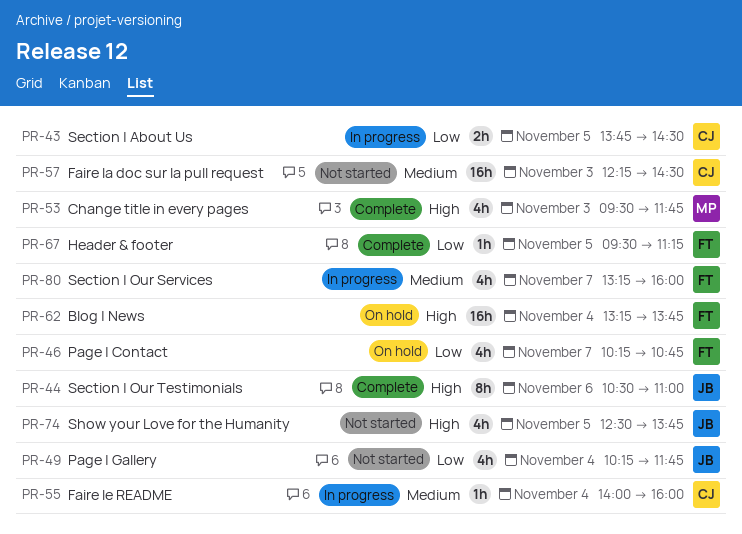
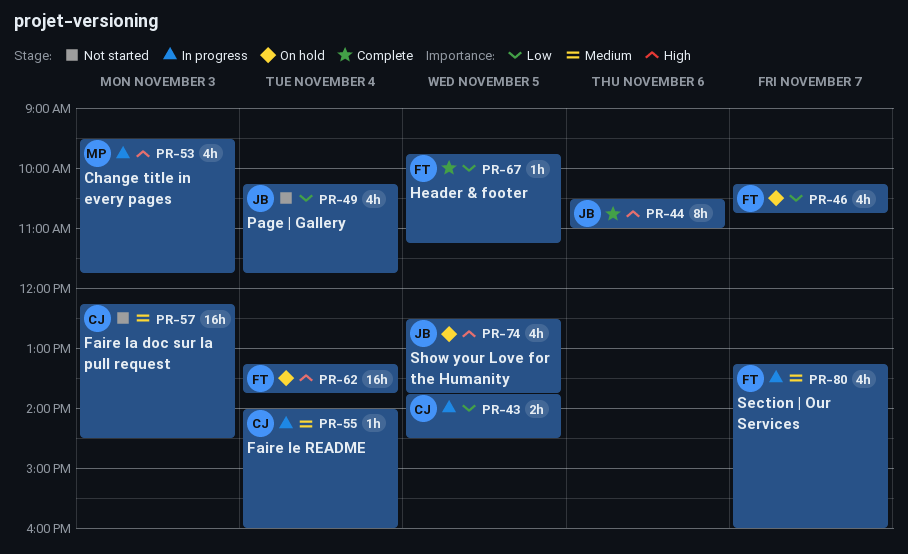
PR-53, status: Complete -> In progress
PR-67, begins: 09:30 -> 09:45
PR-74, status: Not started -> On hold

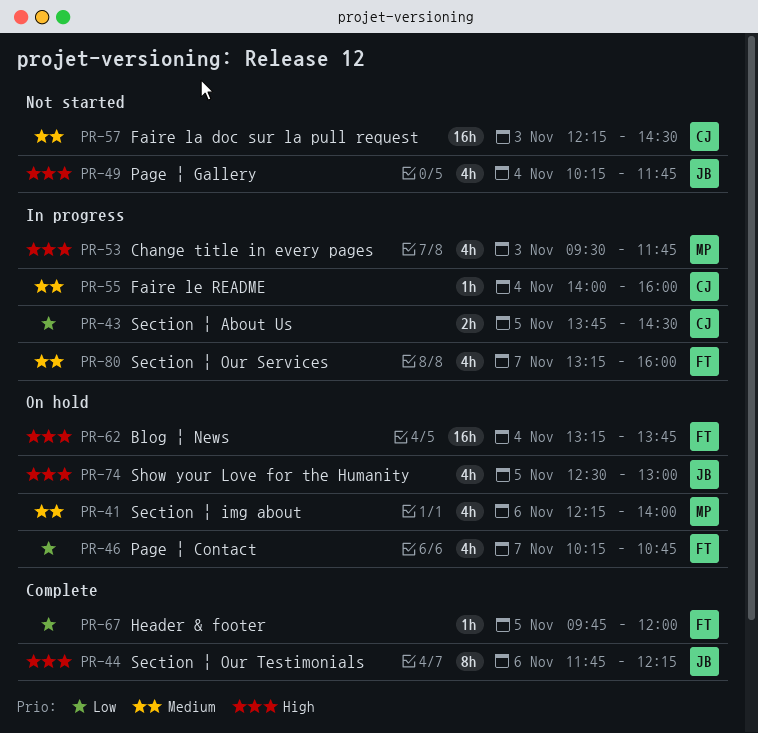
PR-41: none -> present
PR-44, begins: 10:30 -> 11:45
PR-44, ends: 11:00 -> 12:15
PR-49, priority: Low -> High
PR-67, ends: 11:15 -> 12:00
PR-74, ends: 13:45 -> 13:00

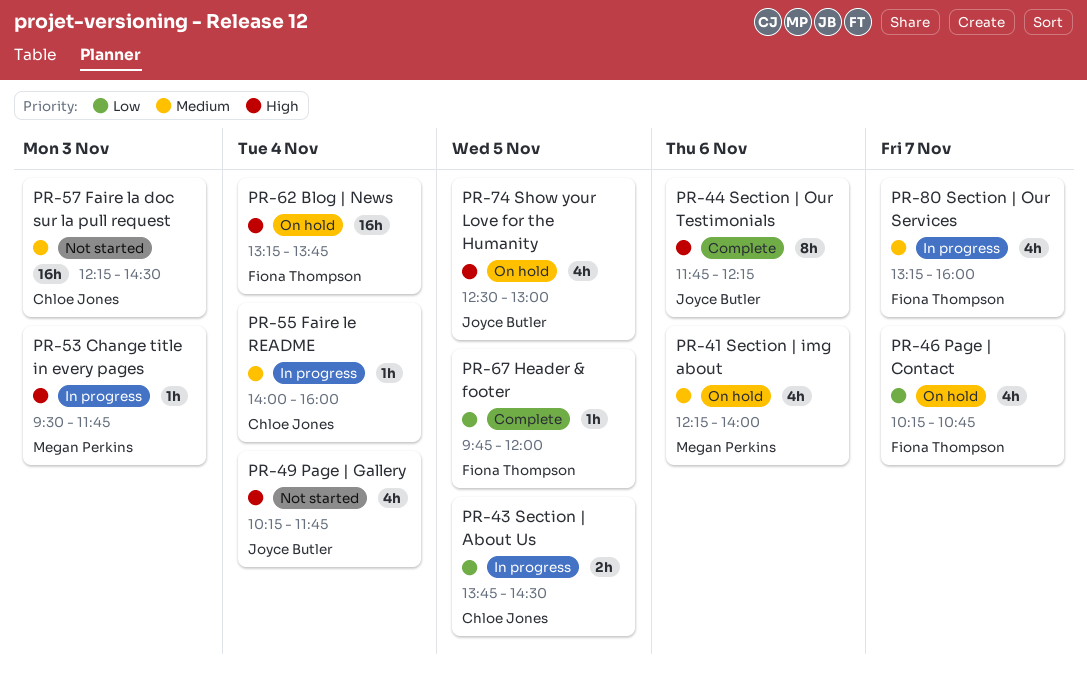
PR-53, estimate: 4h -> 1h

